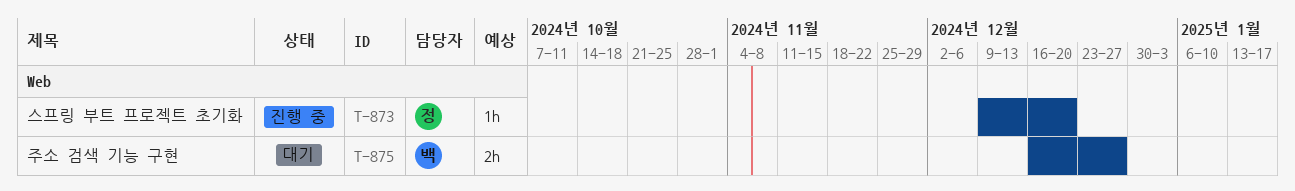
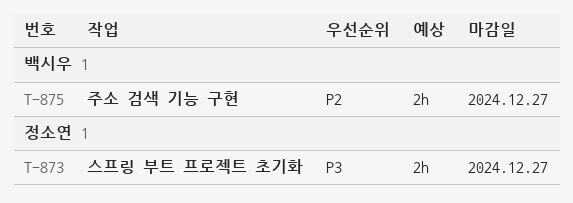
T-873, estimate: 1h -> 2h
T-873, due: Dec 20 -> Dec 27

